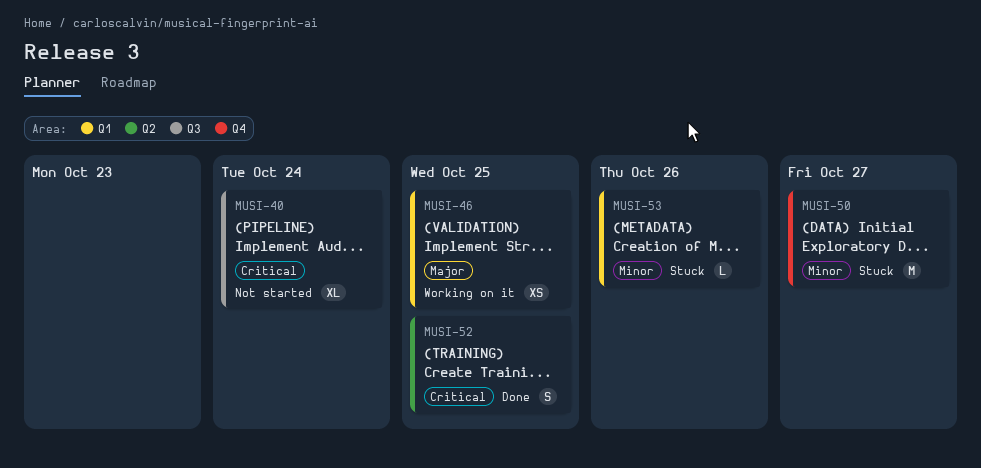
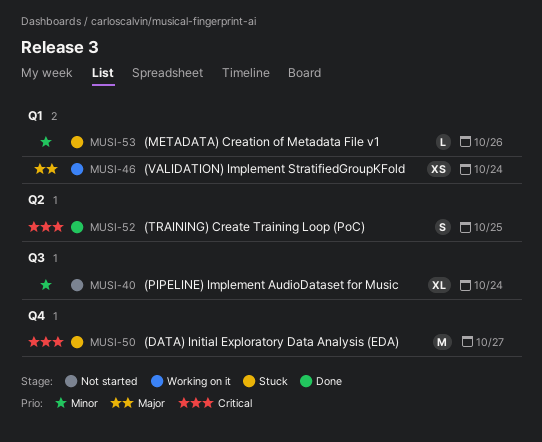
MUSI-40, priority: Critical -> Minor
MUSI-46, due: Oct 25 -> Oct 24
MUSI-50, priority: Minor -> Critical

